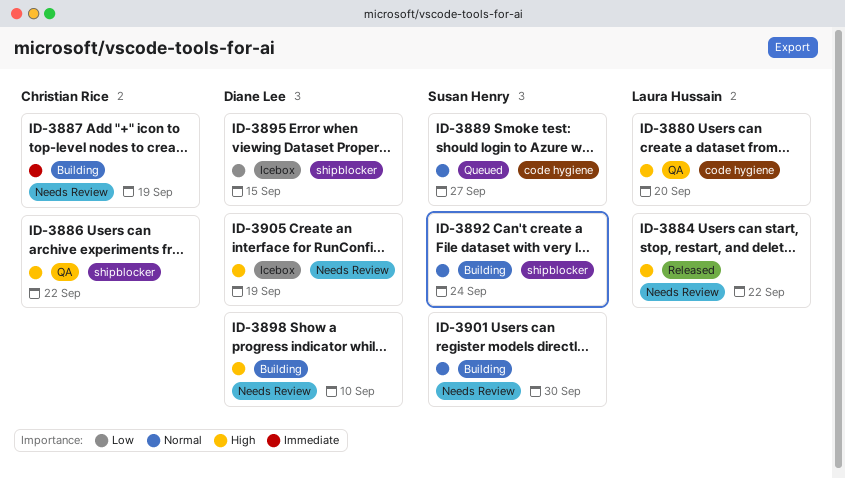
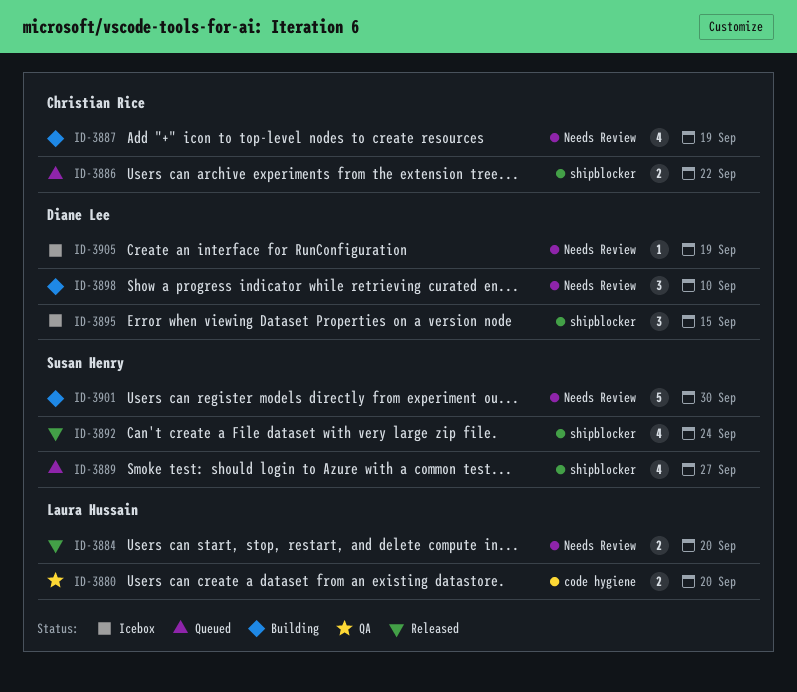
ID-3884, due: Sep 22 -> Sep 20
ID-3886, status: QA -> Queued
ID-3889, label: code hygiene -> shipblocker
ID-3892, status: Building -> Released

